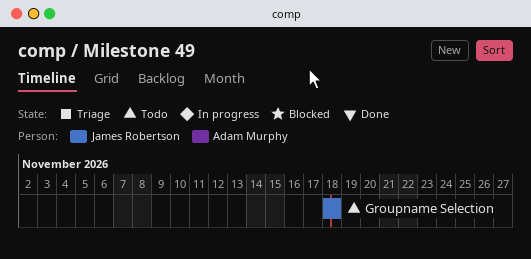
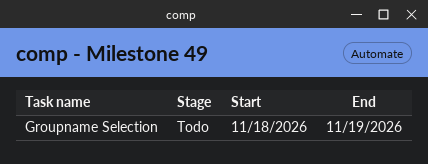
Groupname Selection, due: Nov 18 -> Nov 19

